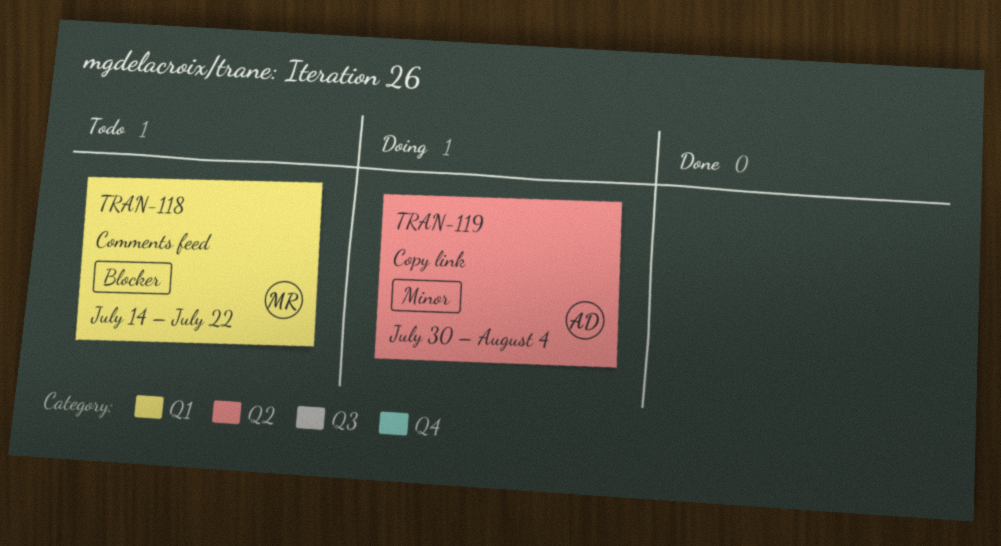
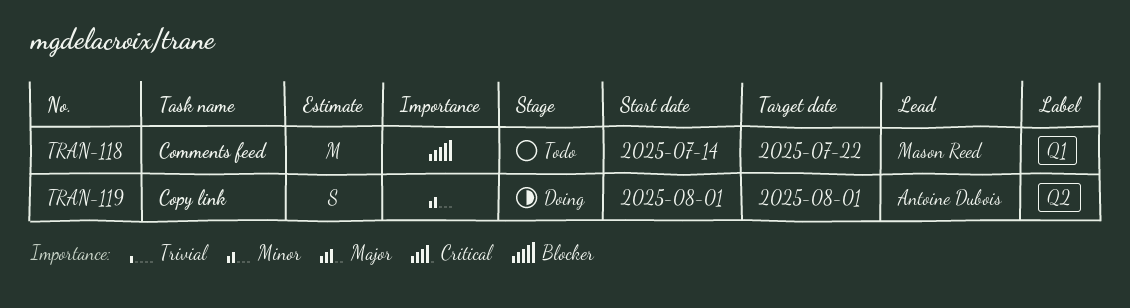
TRAN-119, start: Jul 30 -> Aug 1
TRAN-119, due: Aug 4 -> Aug 1

